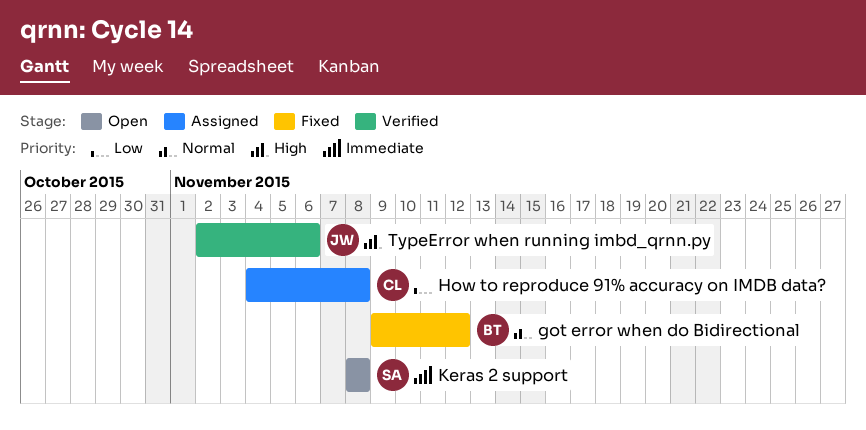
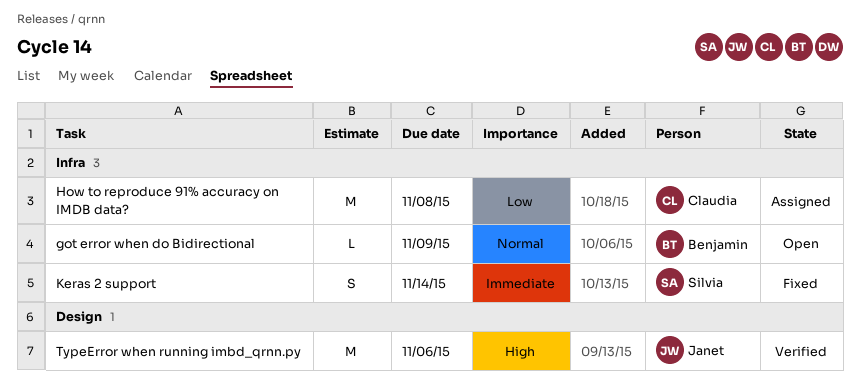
got error when do Bidirectional, status: Fixed -> Open
got error when do Bidirectional, due: Nov 12 -> Nov 9
Keras 2 support, status: Open -> Fixed
Keras 2 support, due: Nov 8 -> Nov 14

